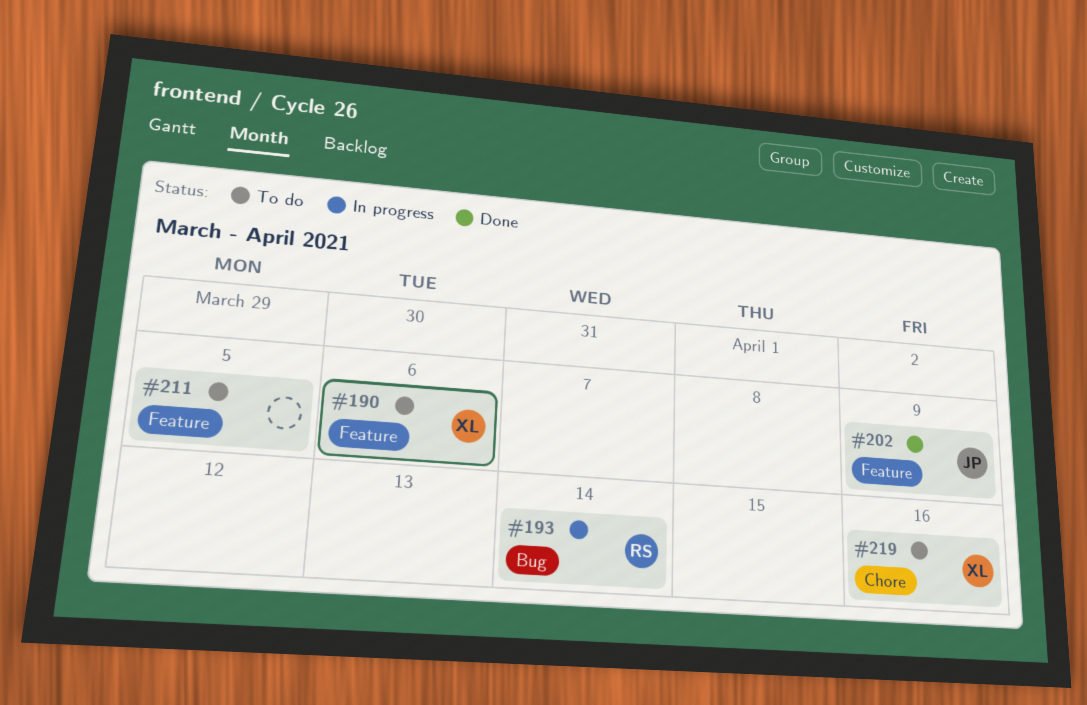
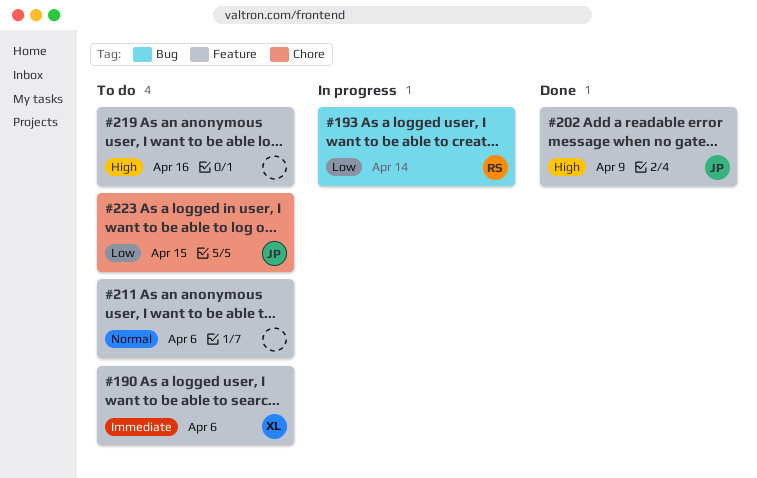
#211, due: Apr 5 -> Apr 6
#219, owner: XL -> none
#219, label: Chore -> Feature
#223: none -> present

